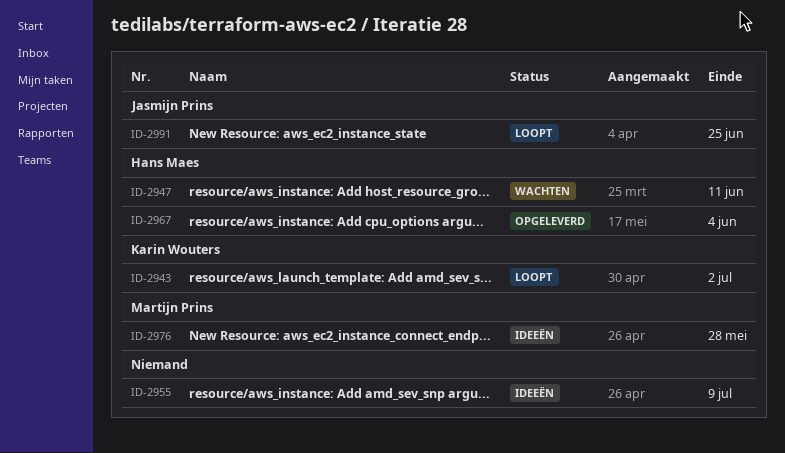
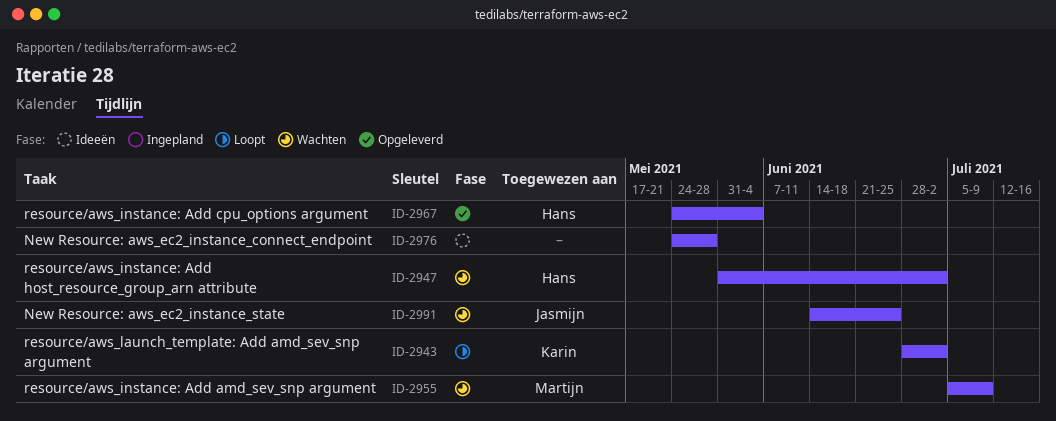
ID-2947, due: Jun 11 -> Jul 2
ID-2955, status: Ideeën -> Wachten
ID-2955, owner: none -> Martijn Prins
ID-2976, owner: Martijn Prins -> none
ID-2991, status: Loopt -> Wachten

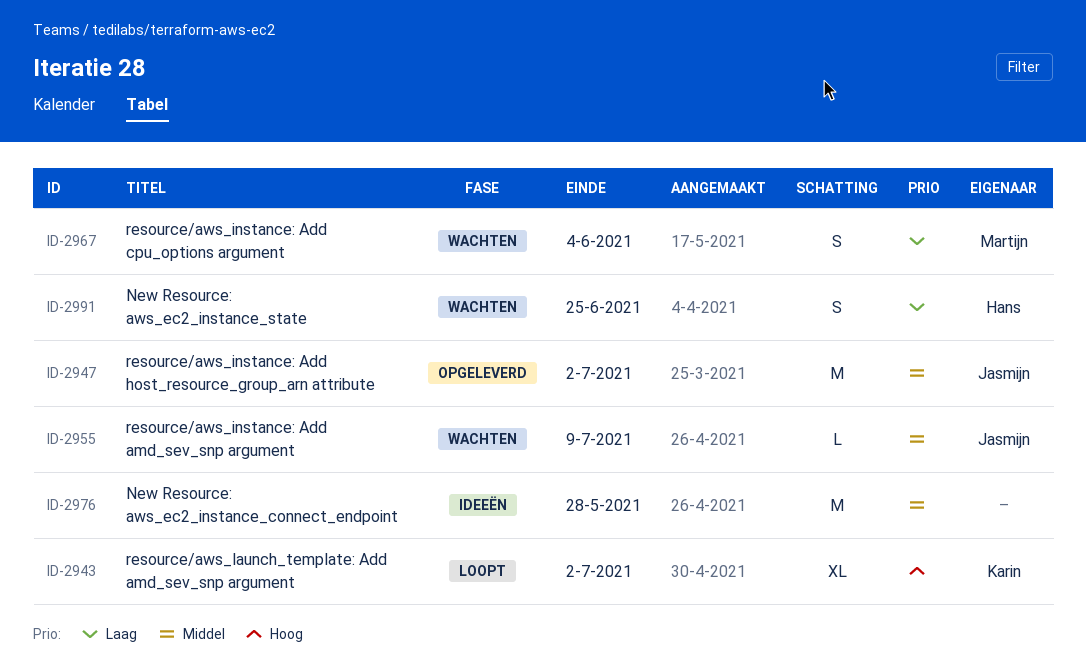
ID-2947, status: Wachten -> Opgeleverd
ID-2947, owner: Hans -> Jasmijn
ID-2955, owner: Martijn -> Jasmijn
ID-2967, status: Opgeleverd -> Wachten
ID-2967, owner: Hans -> Martijn
ID-2991, owner: Jasmijn -> Hans

